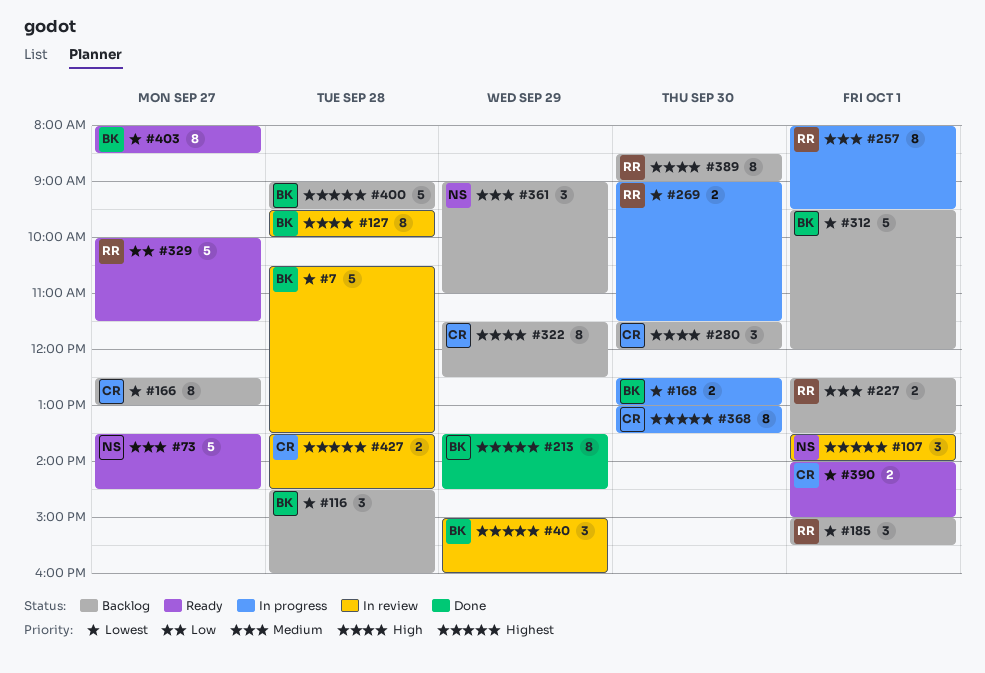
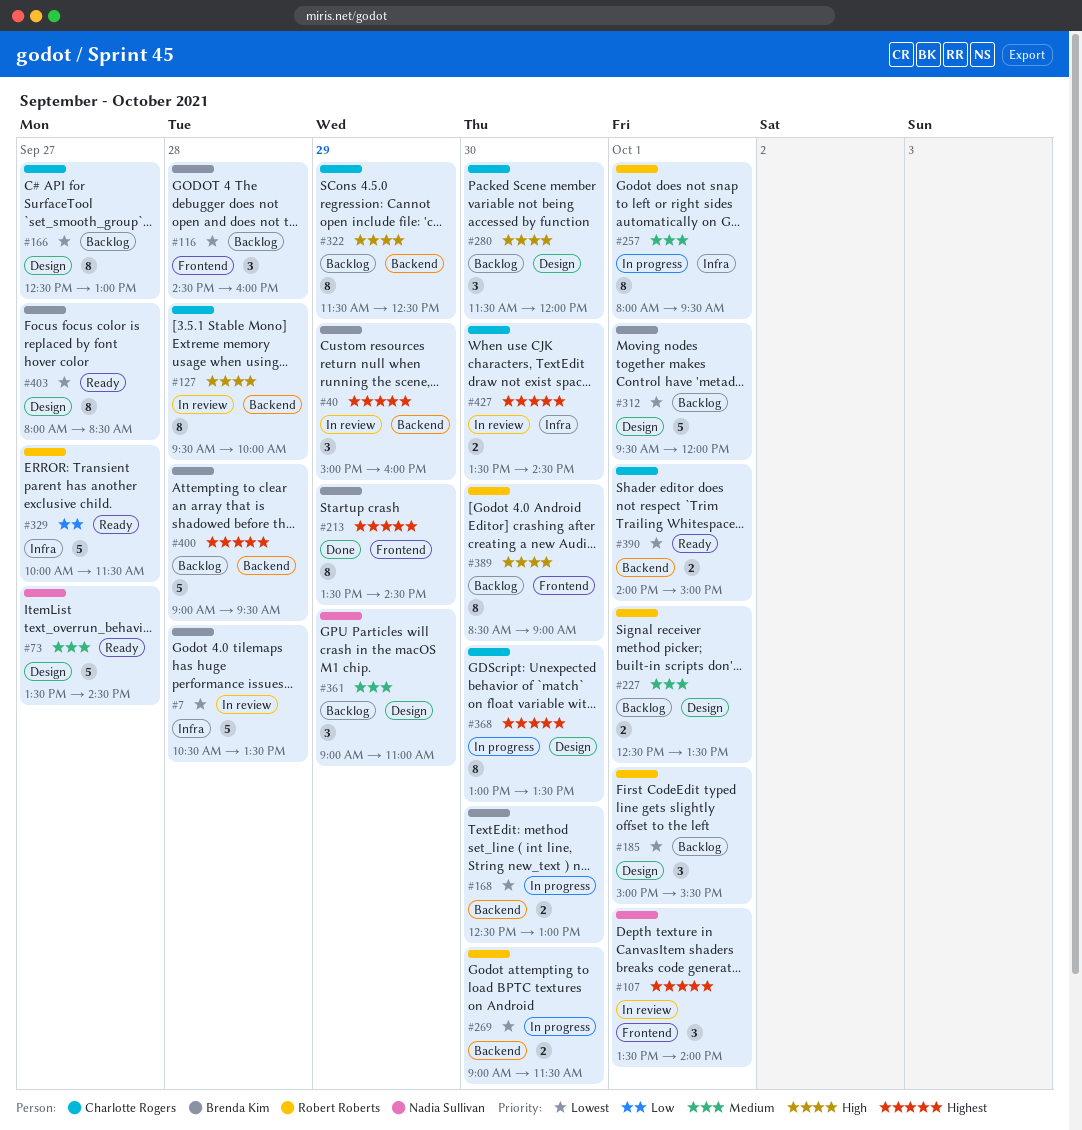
#127, owner: Brenda Kim -> Charlotte Rogers
#427, day: Sep 28 -> Sep 30

